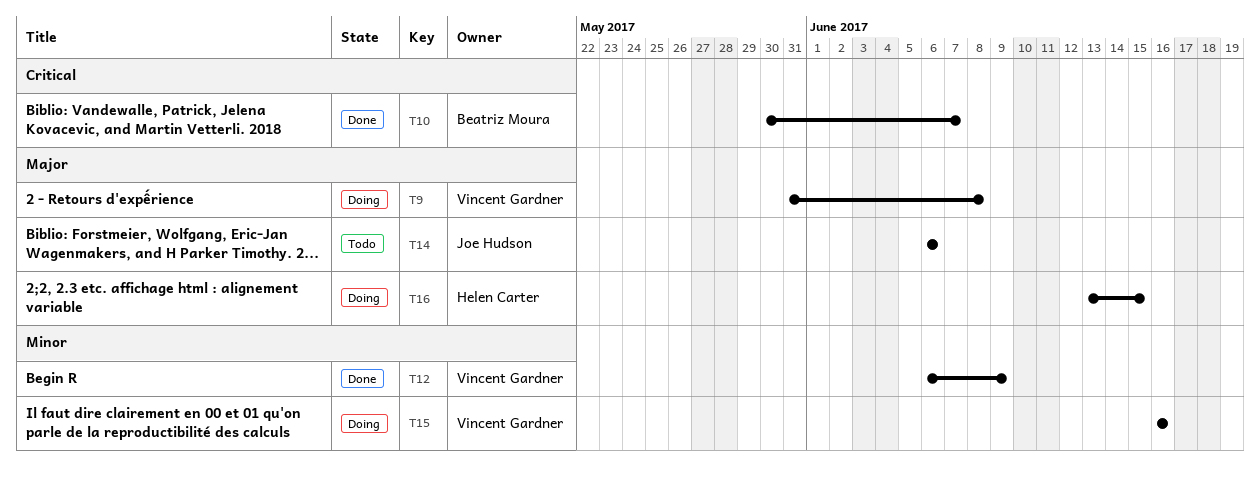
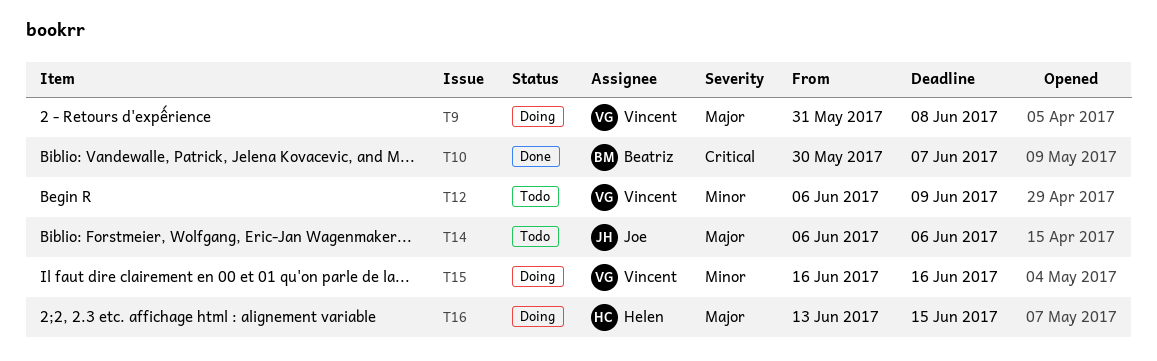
T12, status: Done -> Todo

